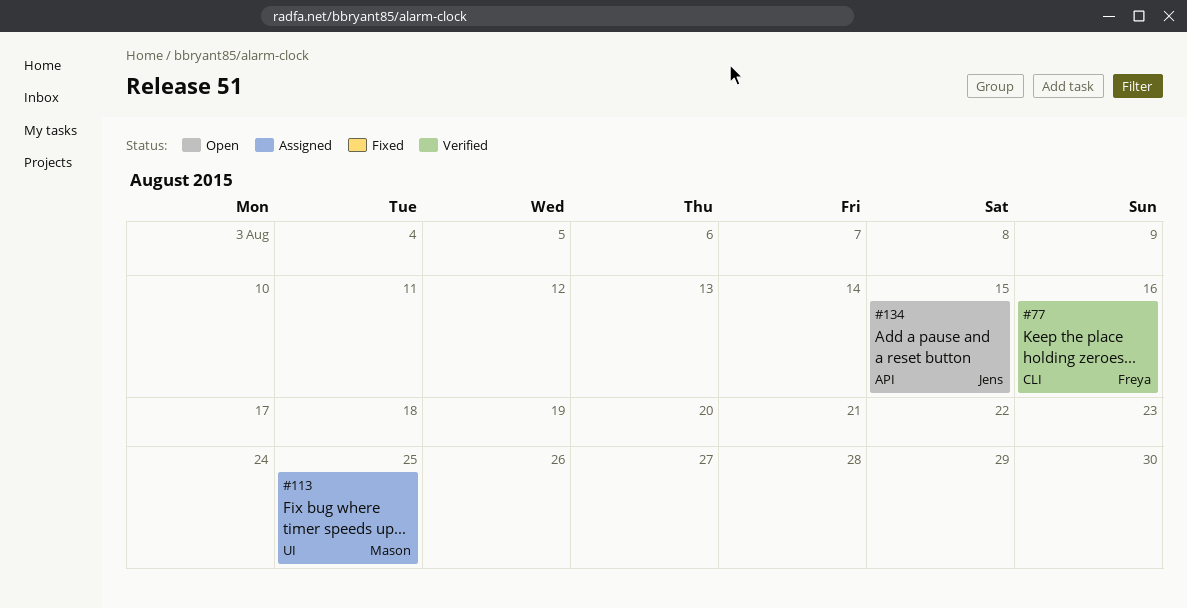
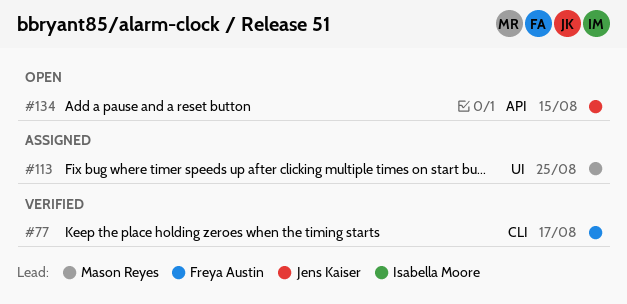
#77, due: Aug 16 -> Aug 17

